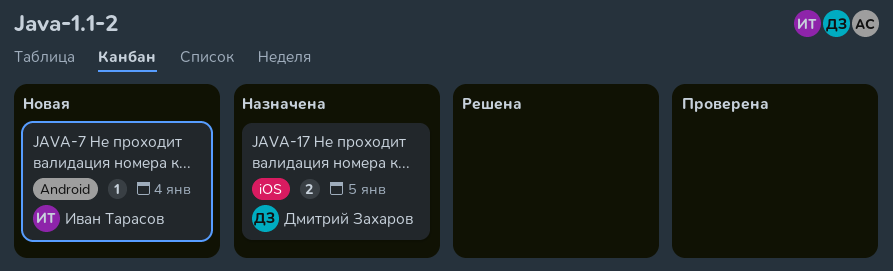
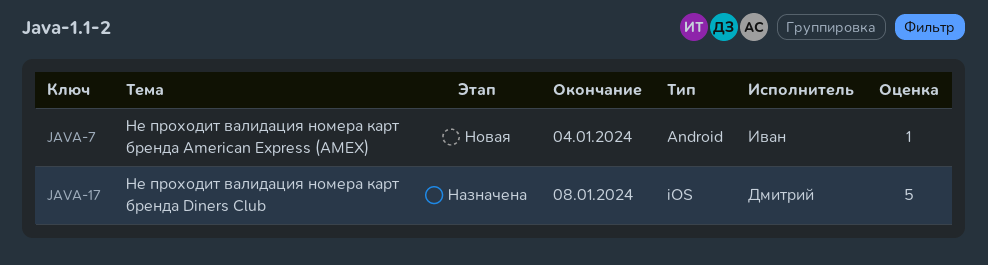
JAVA-17, estimate: 2 -> 5
JAVA-17, due: Jan 5 -> Jan 8

